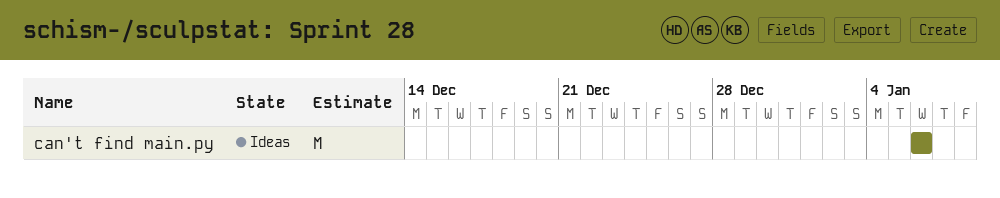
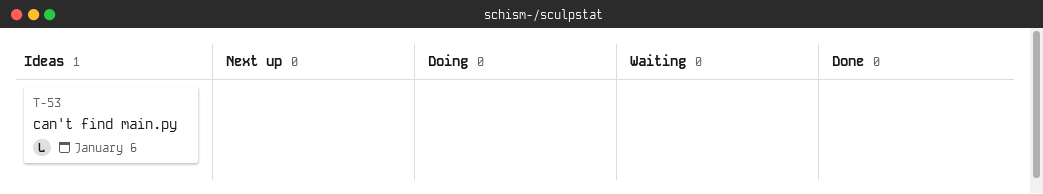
can't find main.py, estimate: M -> L

